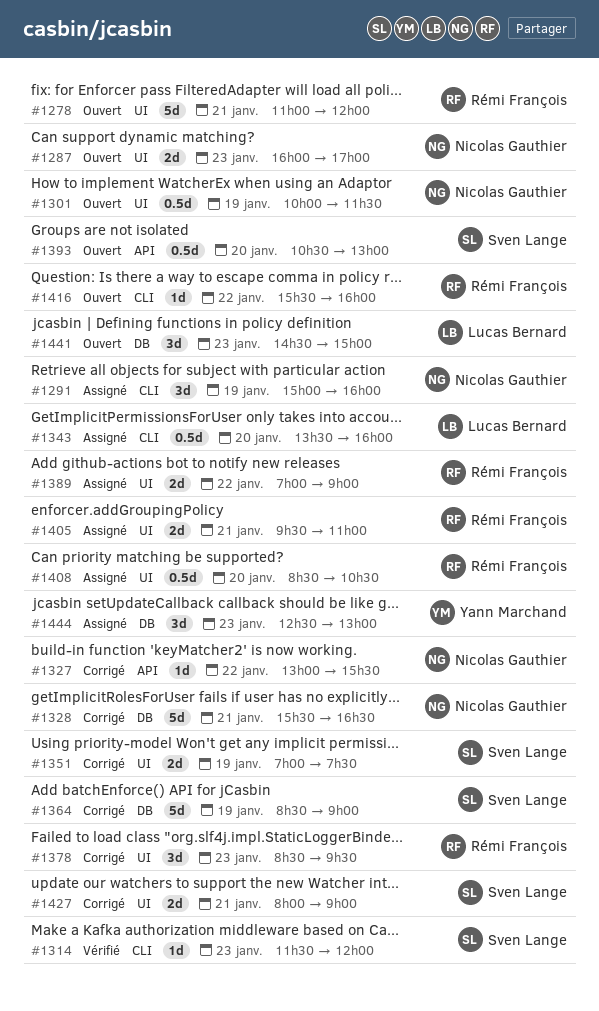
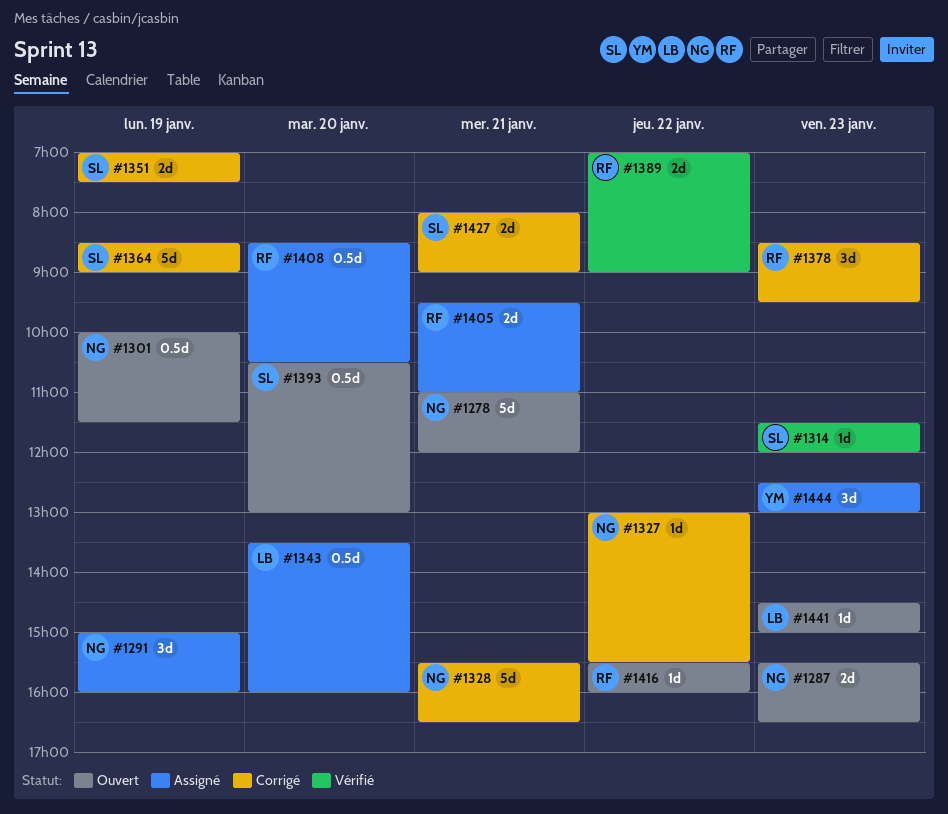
#1278, owner: Rémi François -> Nicolas Gauthier
#1287, begins: 16:00 -> 15:30
#1287, ends: 17:00 -> 16:30
#1389, status: Assigné -> Vérifié
#1441, estimate: 3d -> 1d

